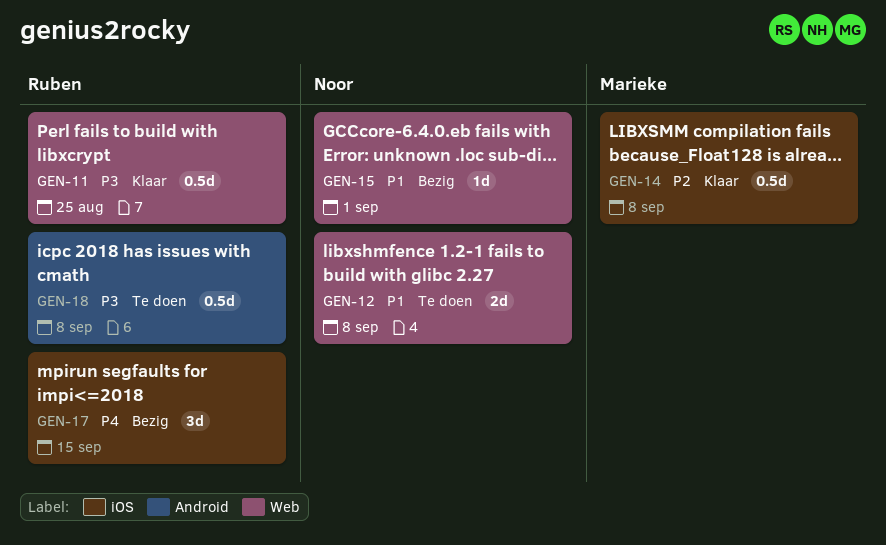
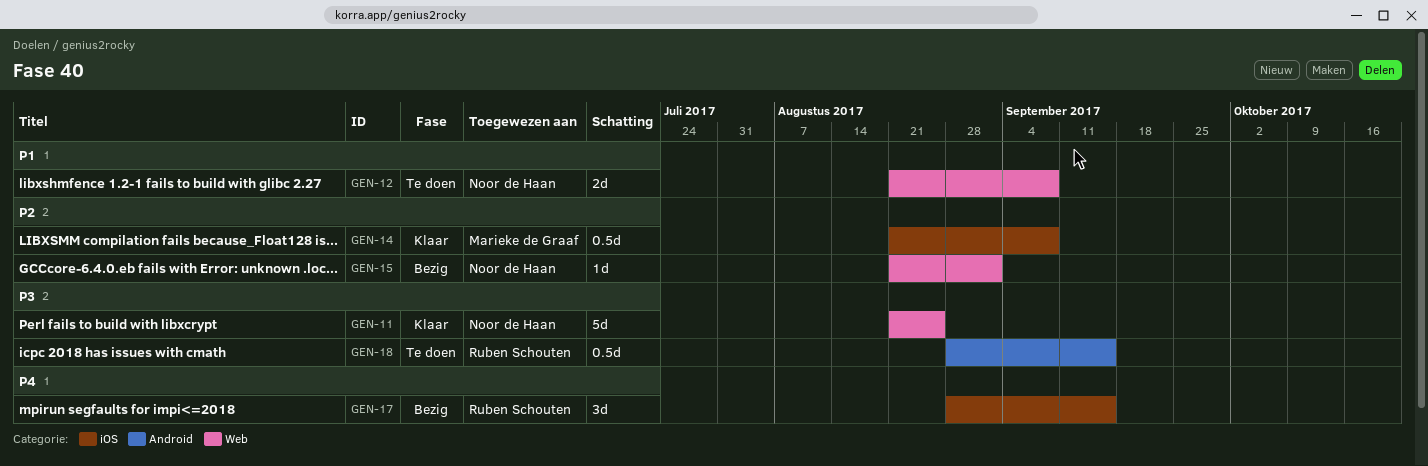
GEN-11, owner: Ruben Schouten -> Noor de Haan
GEN-11, estimate: 0.5d -> 5d
GEN-15, priority: P1 -> P2
GEN-18, due: Sep 8 -> Sep 15

